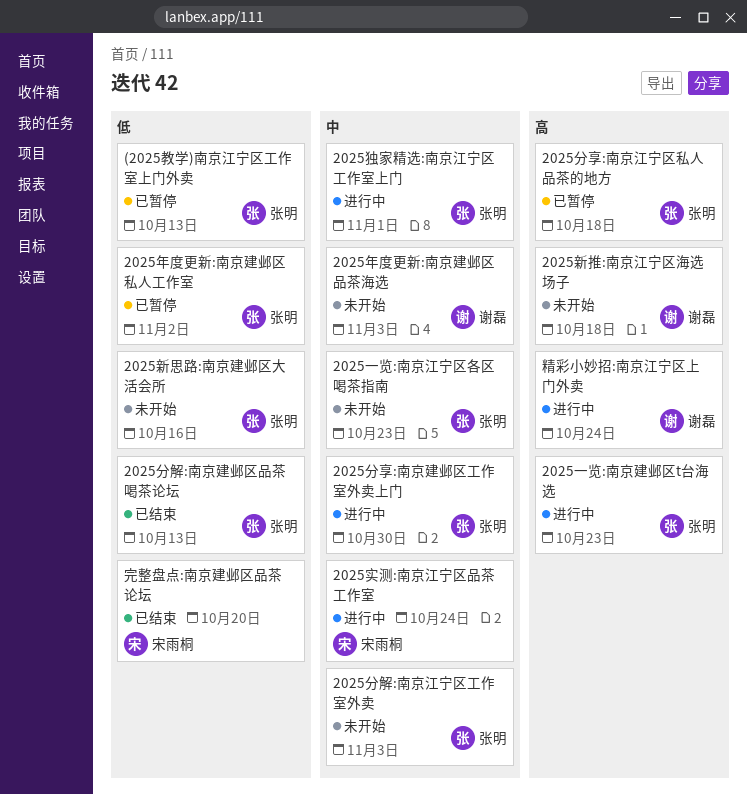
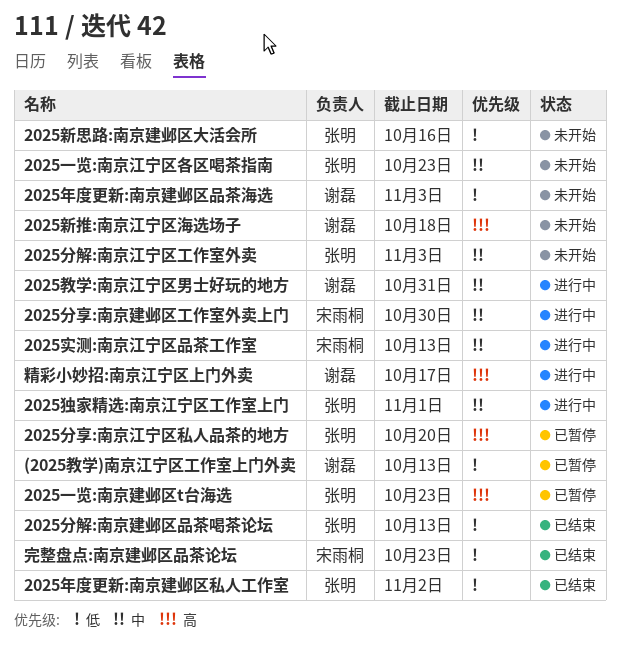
(2025教学)南京江宁区工作室上门外卖, owner: 张明 -> 谢磊
2025一览:南京建邺区t台海选, status: 进行中 -> 已暂停
2025分享:南京建邺区工作室外卖上门, owner: 张明 -> 宋雨桐
2025分享:南京江宁区私人品茶的地方, due: Oct 18 -> Oct 20
2025实测:南京江宁区品茶工作室, due: Oct 24 -> Oct 13
2025年度更新:南京建邺区品茶海选, priority: 中 -> 低
2025年度更新:南京建邺区私人工作室, status: 已暂停 -> 已结束
2025教学:南京江宁区男士好玩的地方: none -> present
完整盘点:南京建邺区品茶论坛, due: Oct 20 -> Oct 23
精彩小妙招:南京江宁区上门外卖, due: Oct 24 -> Oct 17

